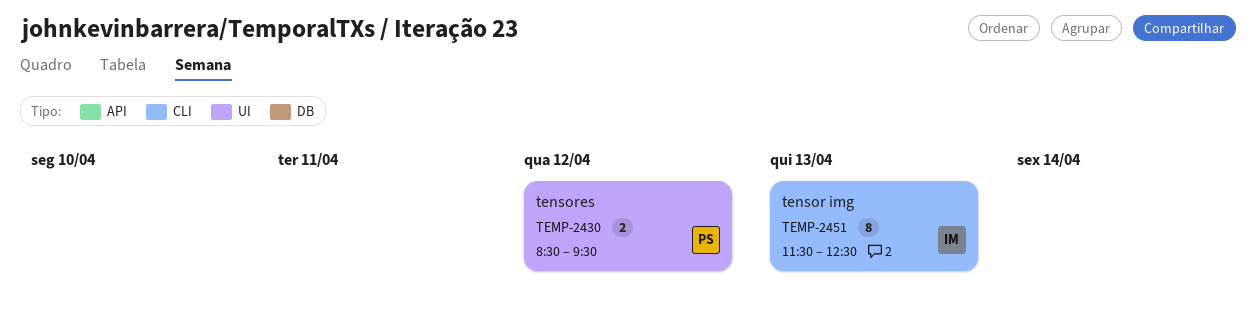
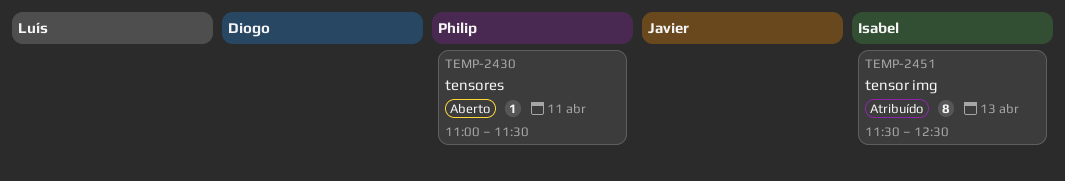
TEMP-2430, estimate: 2 -> 1
TEMP-2430, day: Apr 12 -> Apr 11
TEMP-2430, begins: 08:30 -> 11:00
TEMP-2430, ends: 09:30 -> 11:30

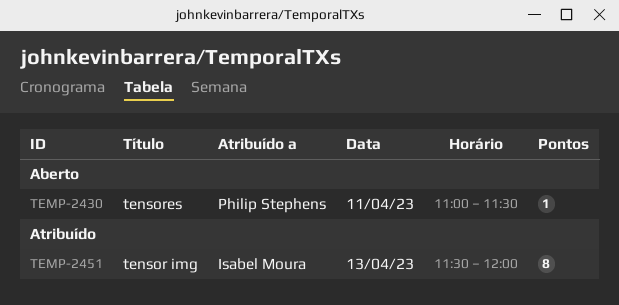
TEMP-2451, ends: 12:30 -> 12:00

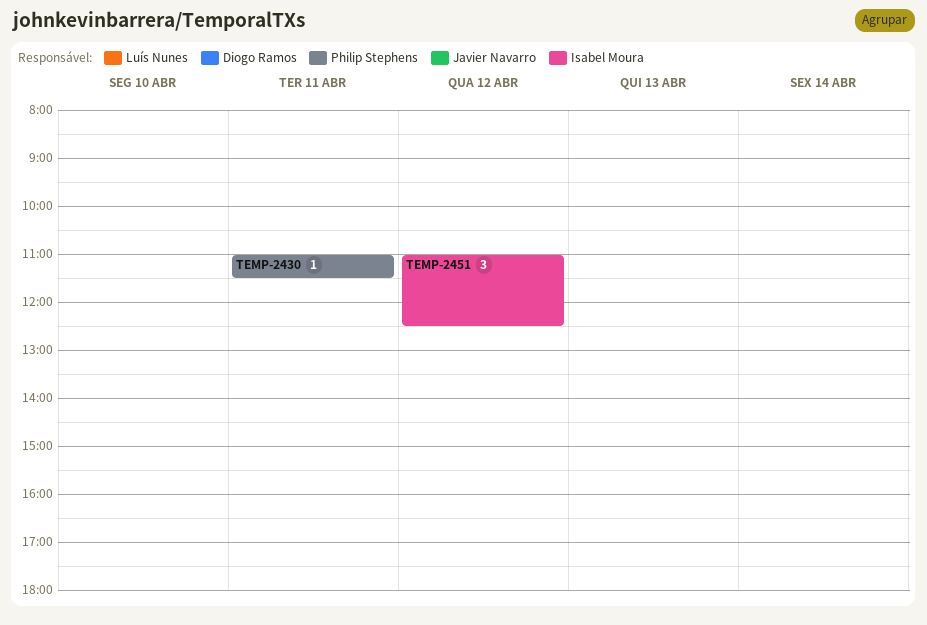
TEMP-2451, estimate: 8 -> 3
TEMP-2451, day: Apr 13 -> Apr 12
TEMP-2451, begins: 11:30 -> 11:00
TEMP-2451, ends: 12:00 -> 12:30

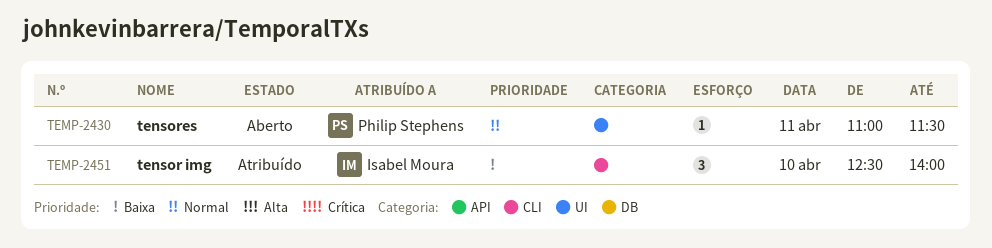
TEMP-2451, day: Apr 12 -> Apr 10
TEMP-2451, begins: 11:00 -> 12:30
TEMP-2451, ends: 12:30 -> 14:00

